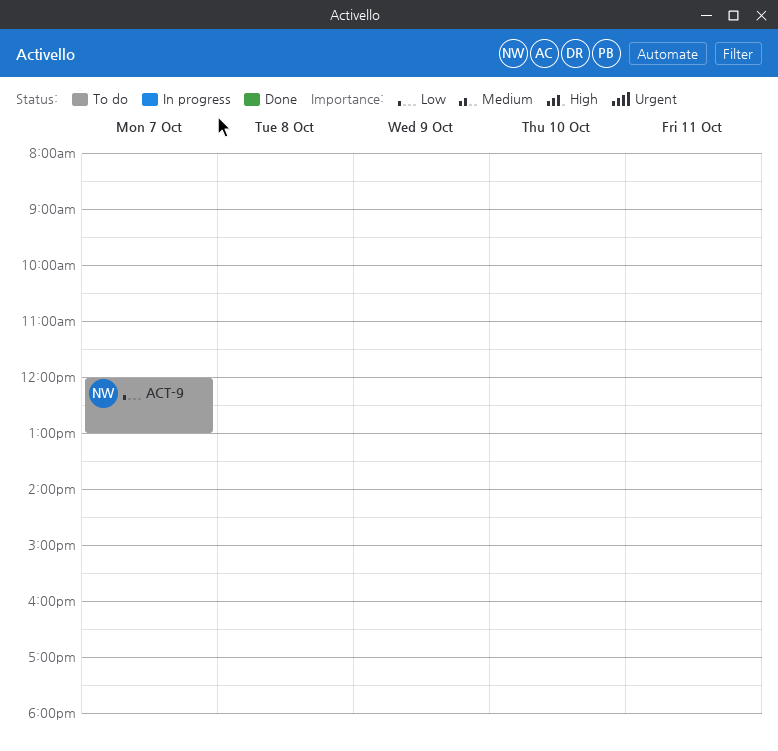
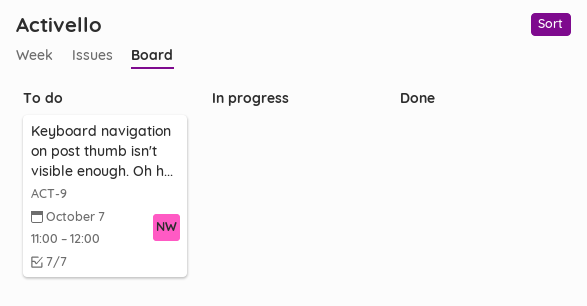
ACT-9, begins: 12:00 -> 11:00
ACT-9, ends: 13:00 -> 12:00

